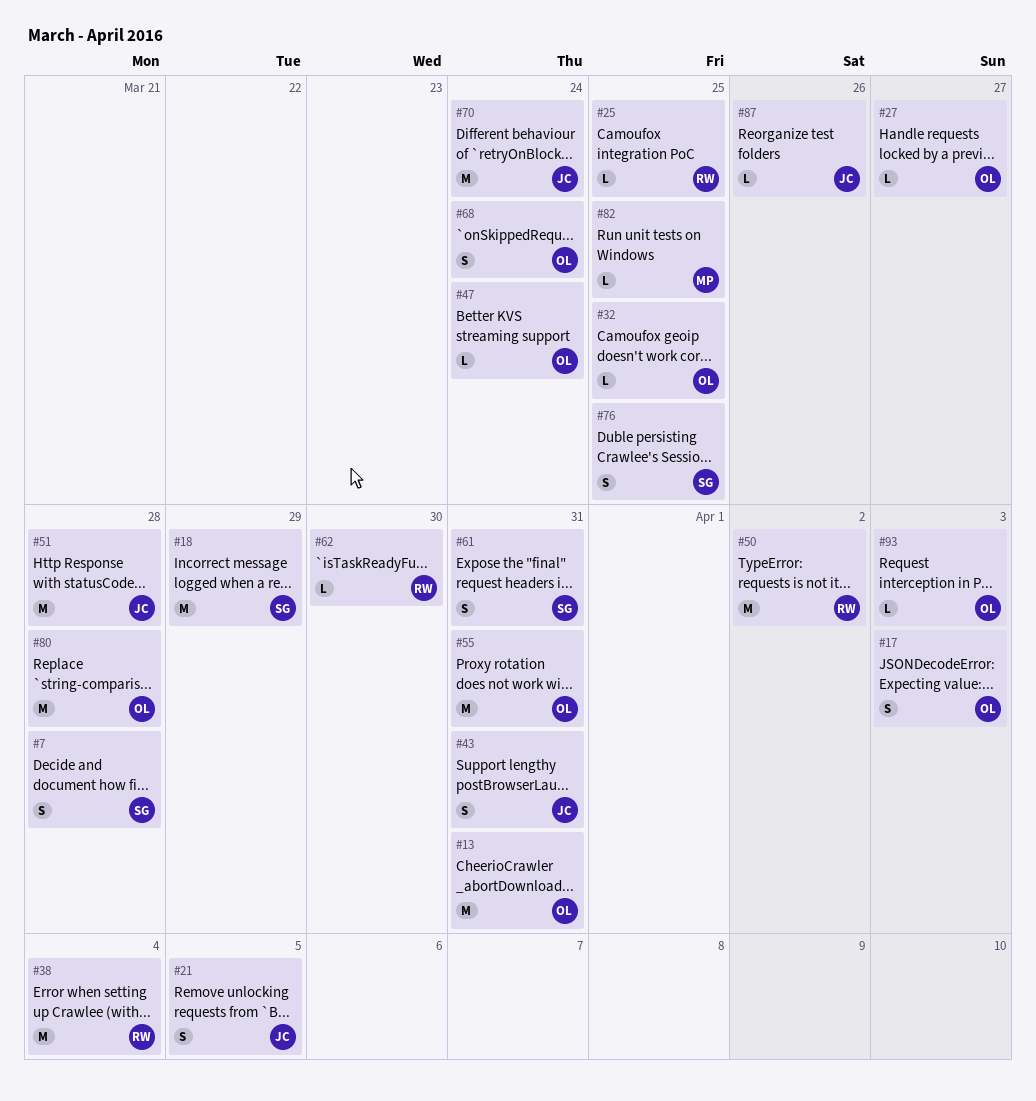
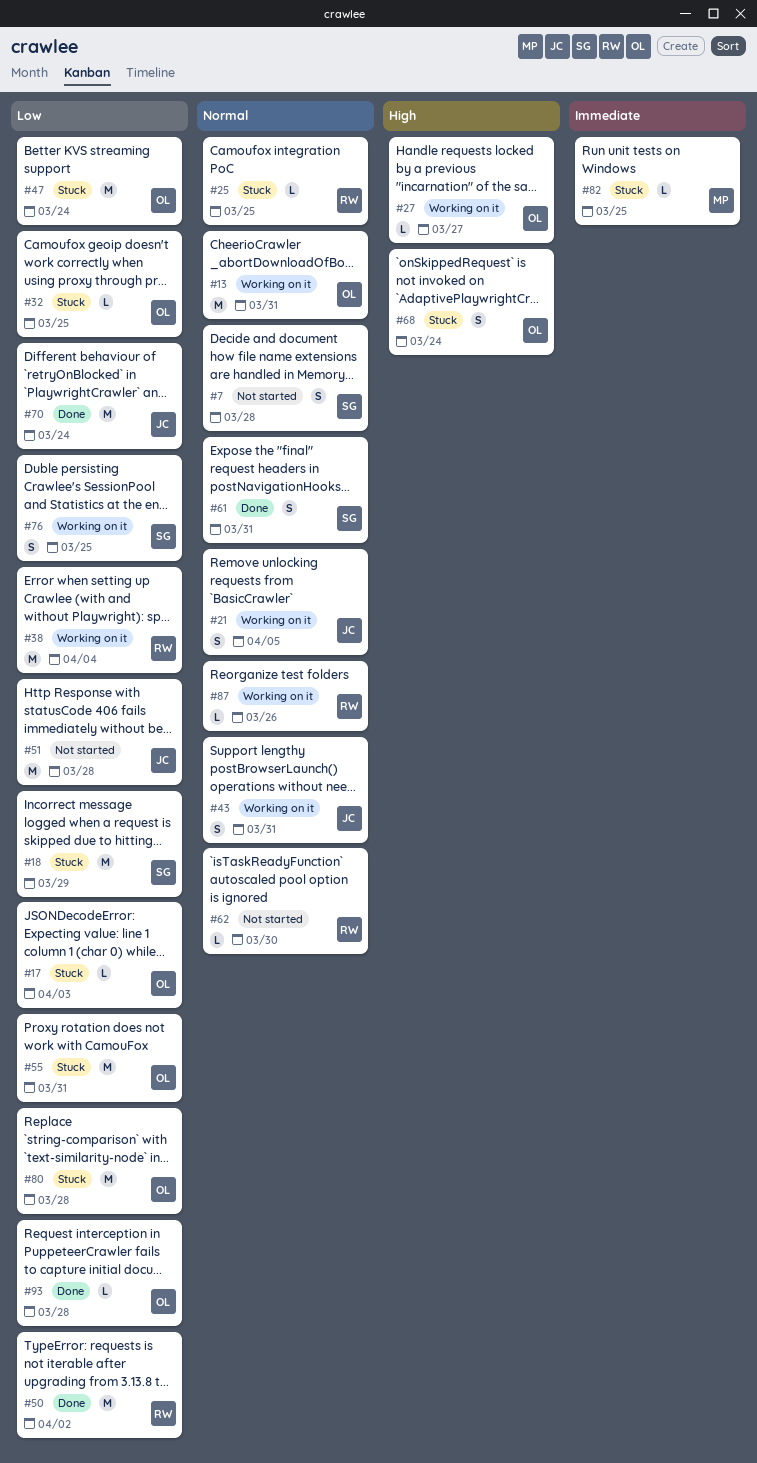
#17, estimate: S -> L
#47, estimate: L -> M
#87, owner: JC -> RW
#93, due: Apr 3 -> Mar 28

